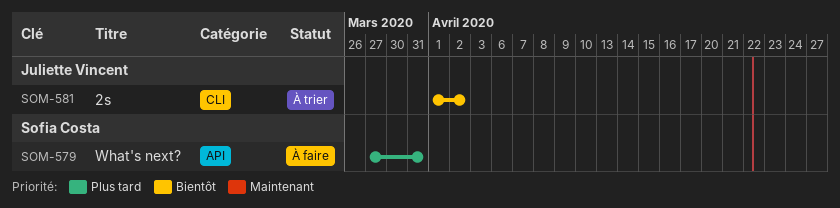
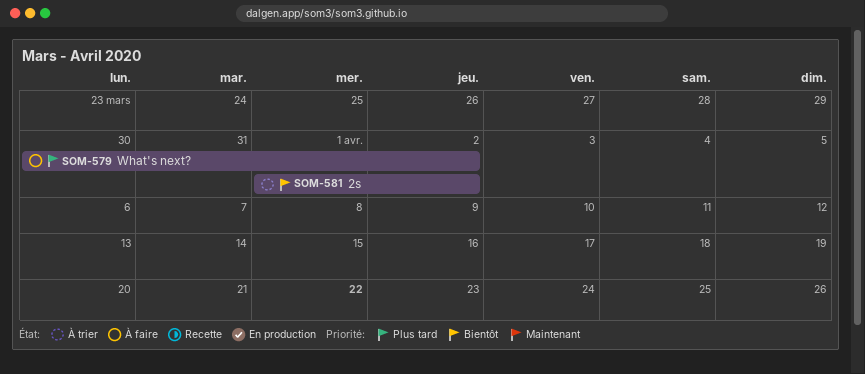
SOM-579, start: Mar 27 -> Mar 30
SOM-579, due: Mar 31 -> Apr 2

